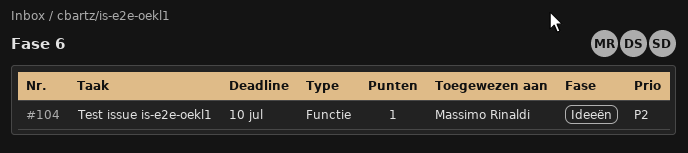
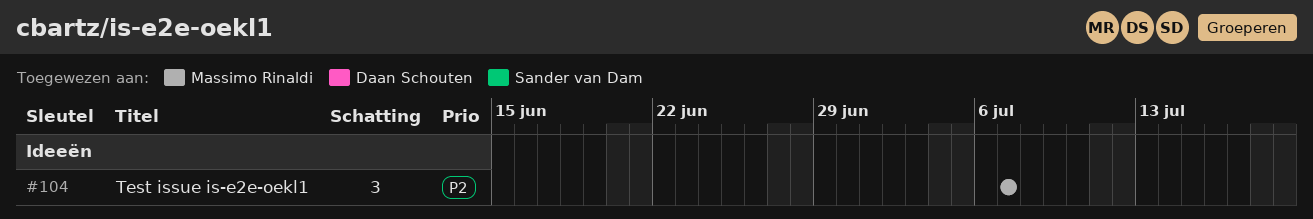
#104, estimate: 1 -> 3
#104, due: Jul 10 -> Jul 7

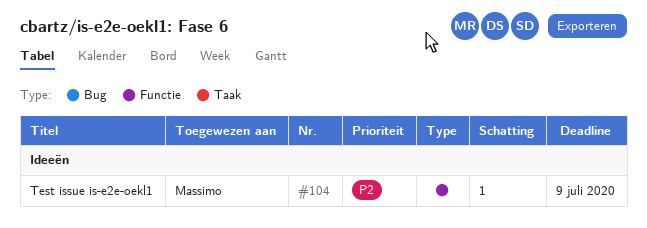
#104, estimate: 3 -> 1
#104, due: Jul 7 -> Jul 9

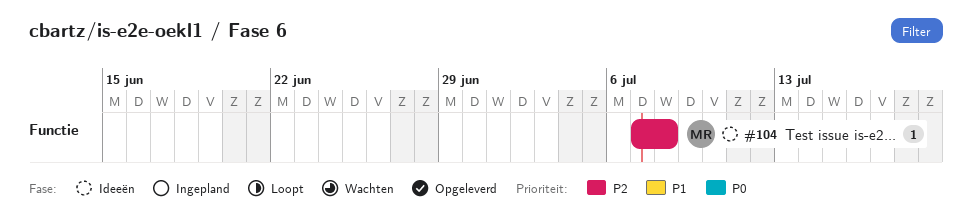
#104, due: Jul 9 -> Jul 8

